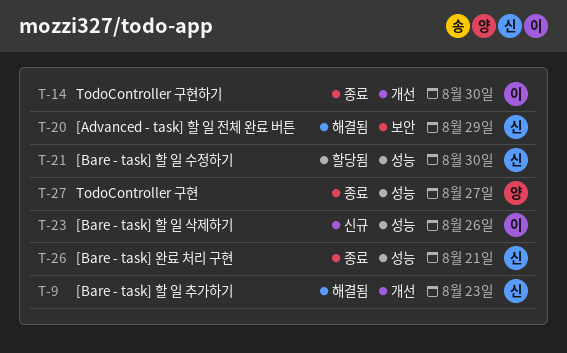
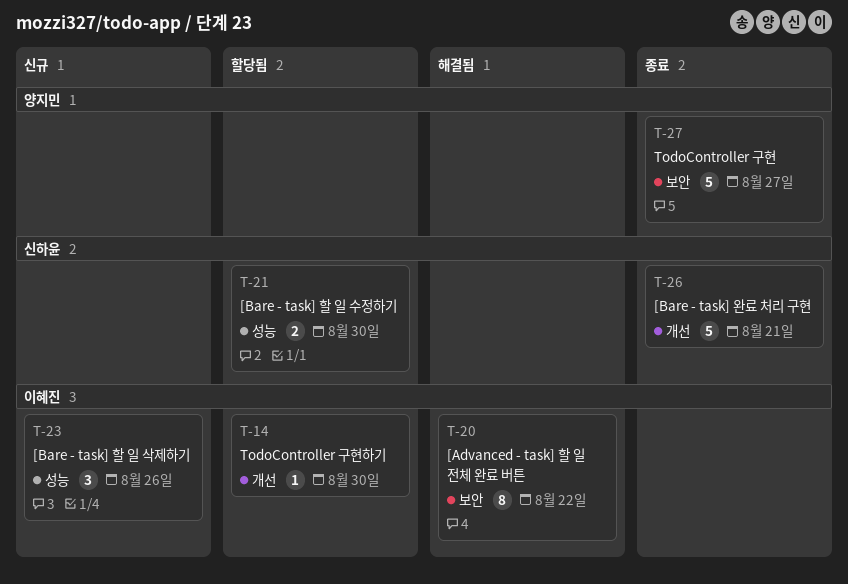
T-9: present -> none
T-14, status: 종료 -> 할당됨
T-20, owner: 신하윤 -> 이혜진
T-20, due: Aug 29 -> Aug 22
T-26, label: 성능 -> 개선
T-27, label: 성능 -> 보안

